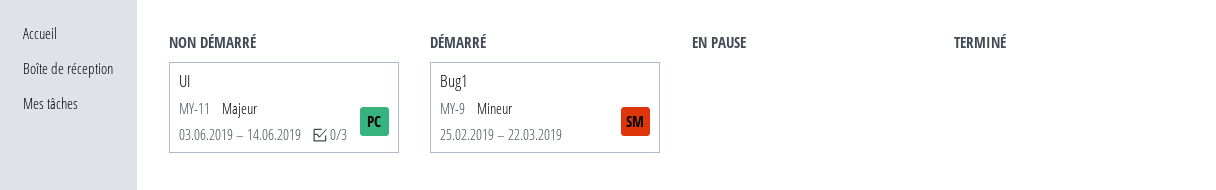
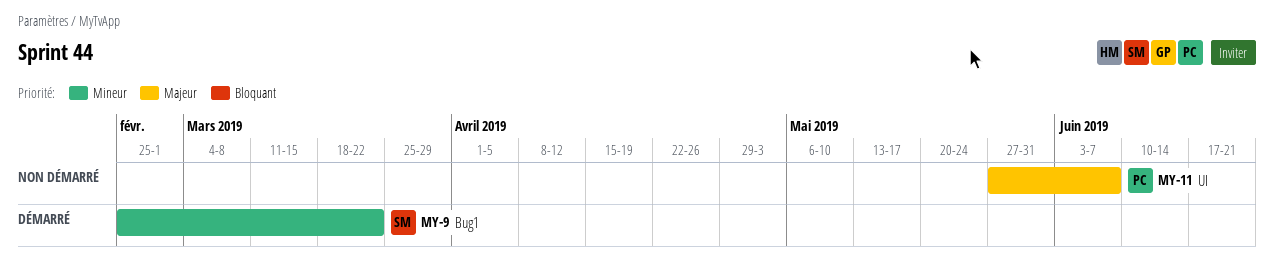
MY-11, start: Jun 3 -> May 27
MY-11, due: Jun 14 -> Jun 7

